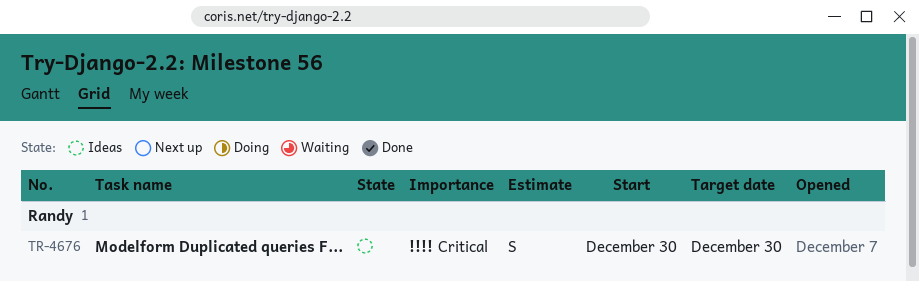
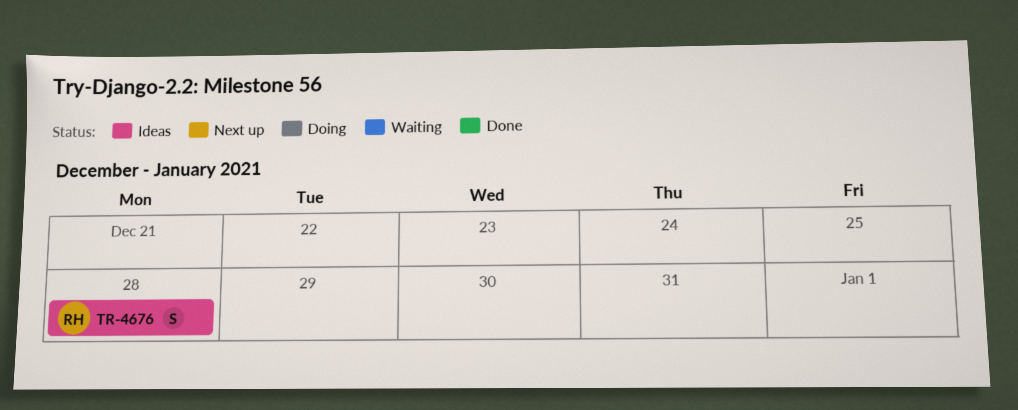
TR-4676, start: Dec 30 -> Dec 28
TR-4676, due: Dec 30 -> Dec 28

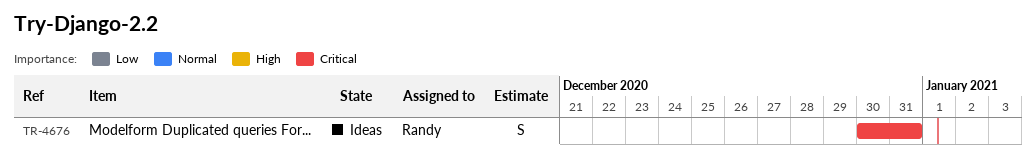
TR-4676, start: Dec 28 -> Dec 30
TR-4676, due: Dec 28 -> Dec 31

